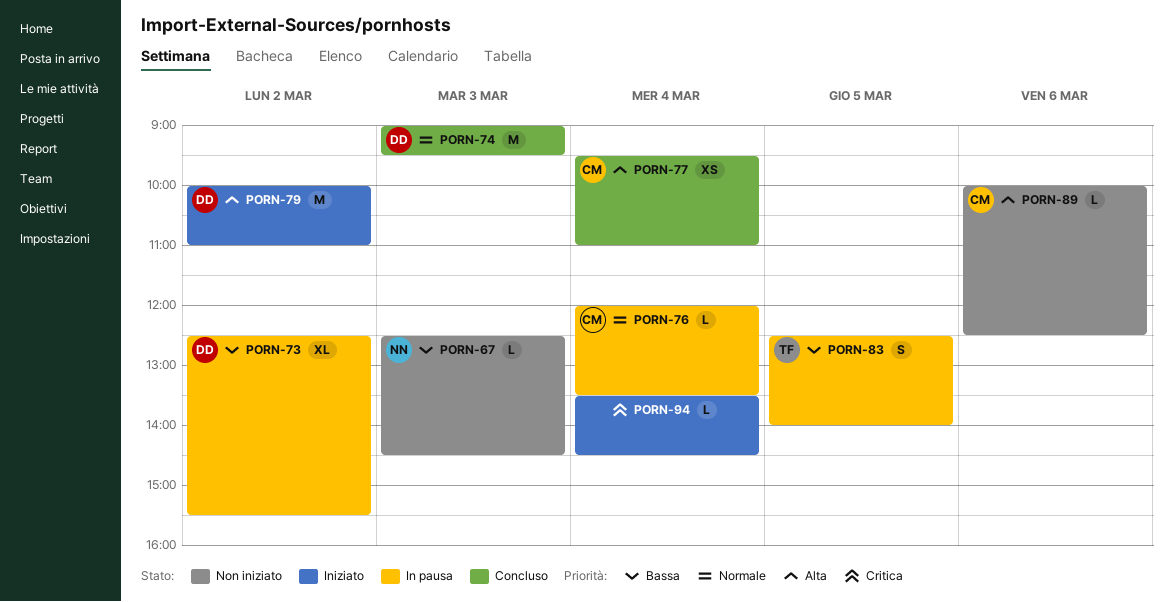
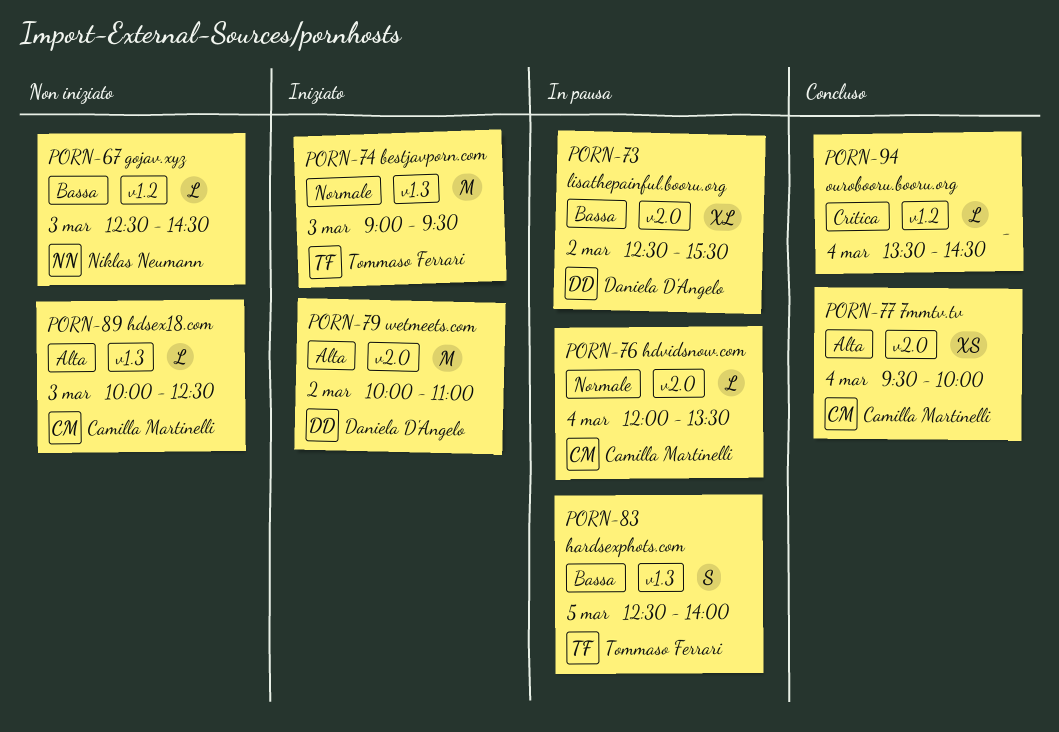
PORN-74, status: Concluso -> Iniziato
PORN-74, owner: Daniela D'Angelo -> Tommaso Ferrari
PORN-77, ends: 11:00 -> 10:00
PORN-89, day: Mar 6 -> Mar 3
PORN-94, status: Iniziato -> Concluso

